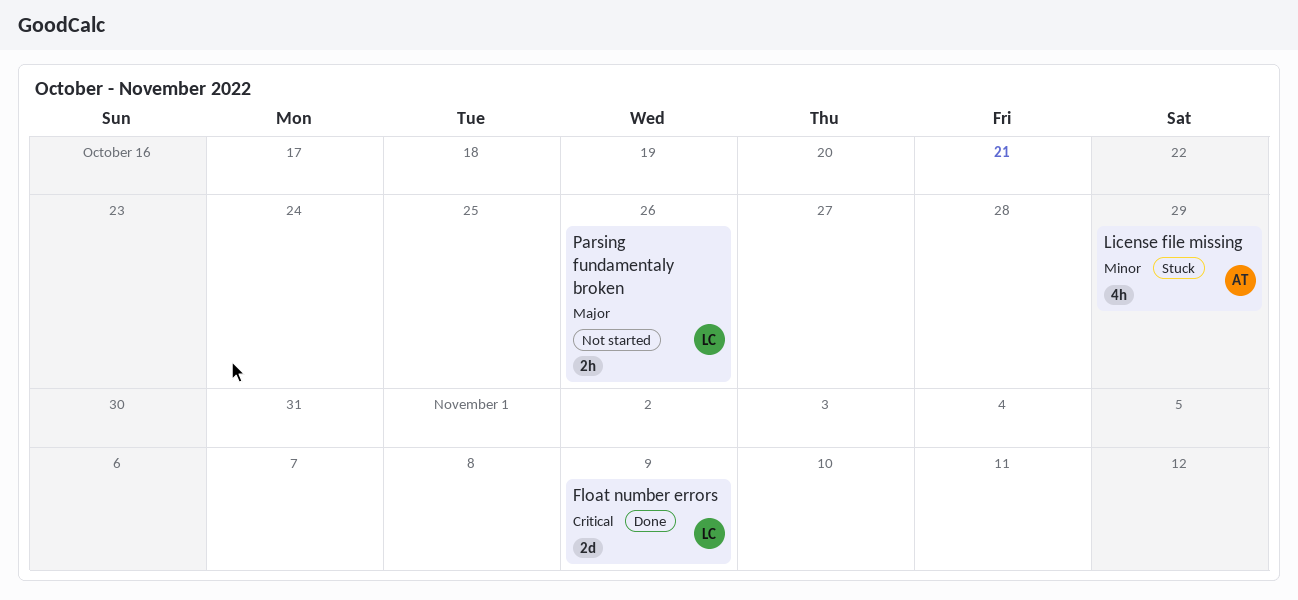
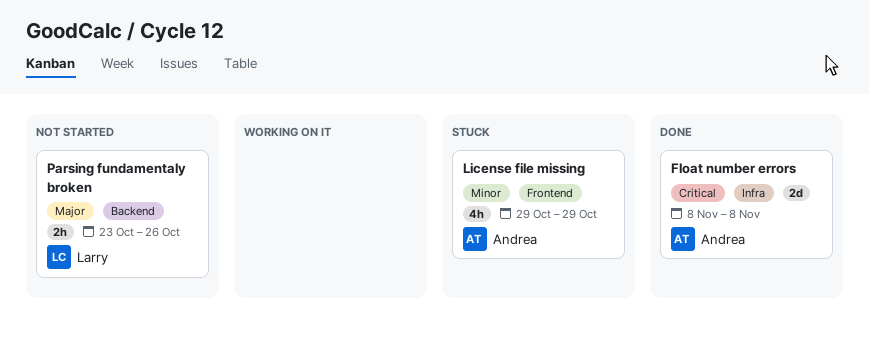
Float number errors, owner: Larry -> Andrea
Float number errors, due: Nov 9 -> Nov 8

